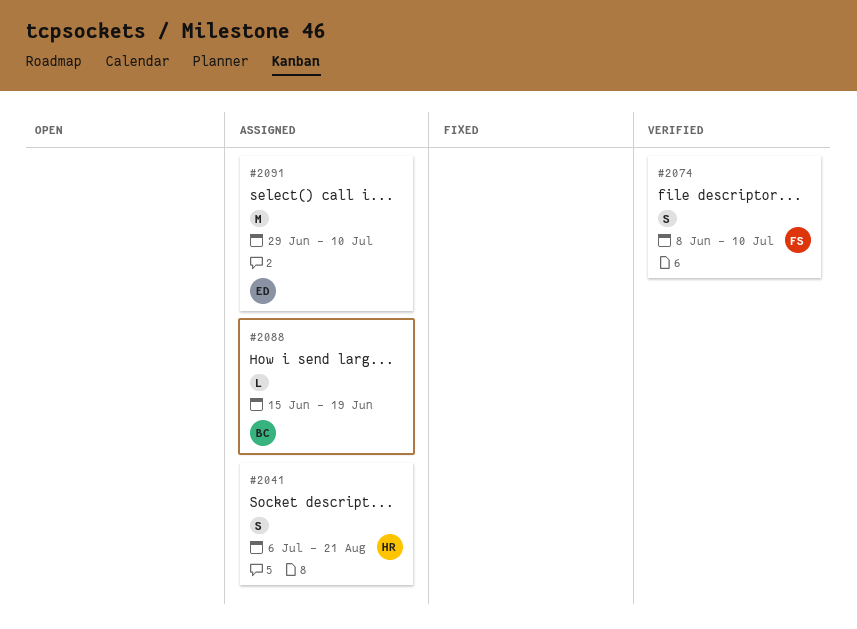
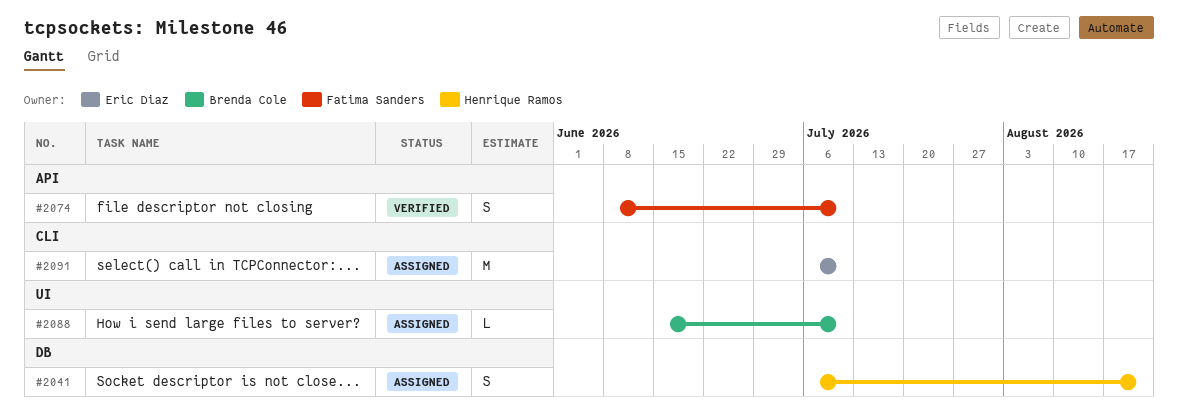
#2088, due: Jun 19 -> Jul 10
#2091, start: Jun 29 -> Jul 6

